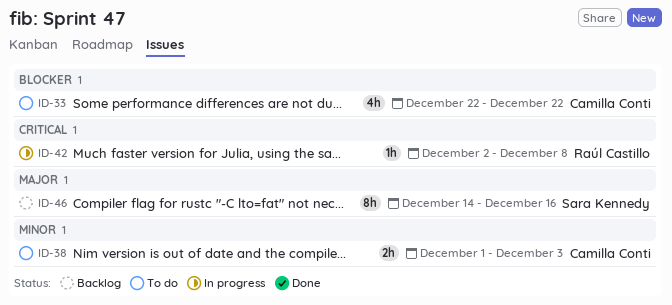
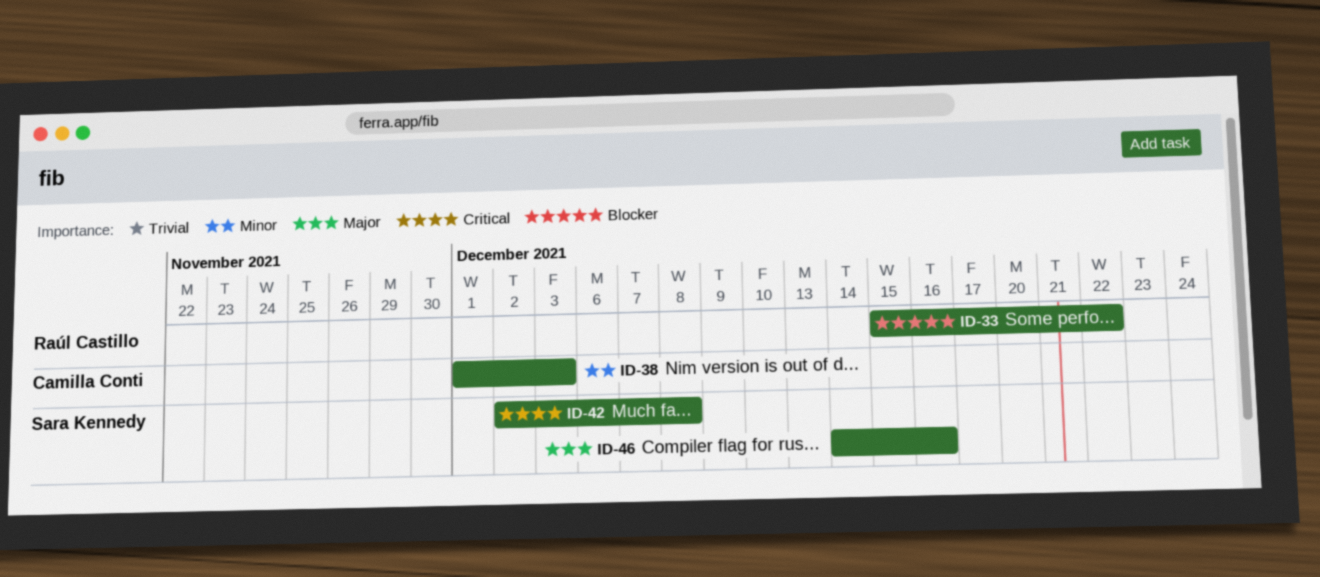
ID-33, owner: Camilla Conti -> Raúl Castillo
ID-33, start: Dec 22 -> Dec 15
ID-42, owner: Raúl Castillo -> Sara Kennedy

